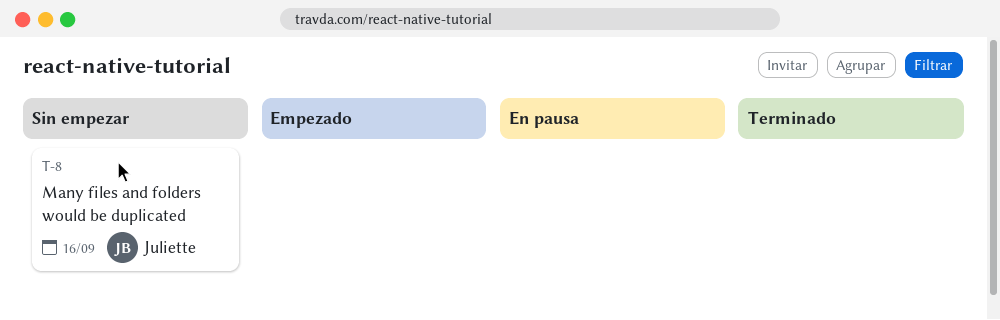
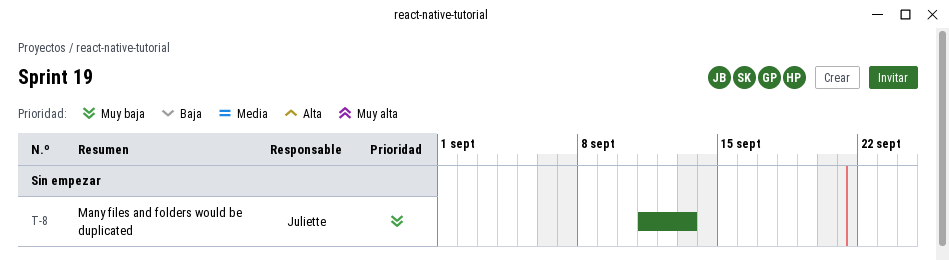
T-8, due: Sep 16 -> Sep 13

